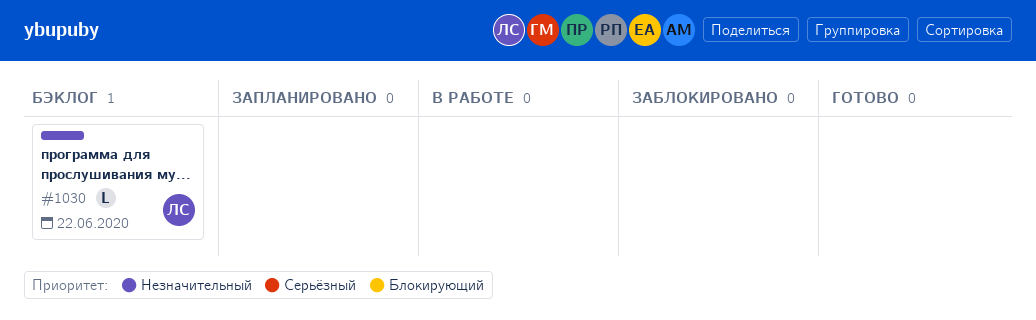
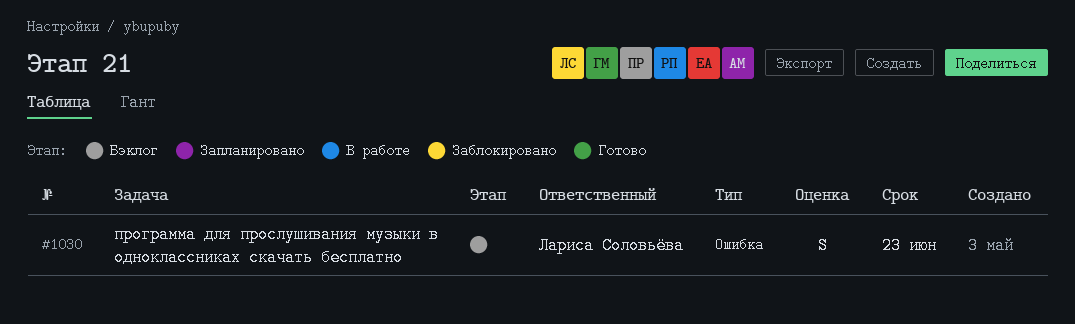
#1030, estimate: L -> S
#1030, due: Jun 22 -> Jun 23

